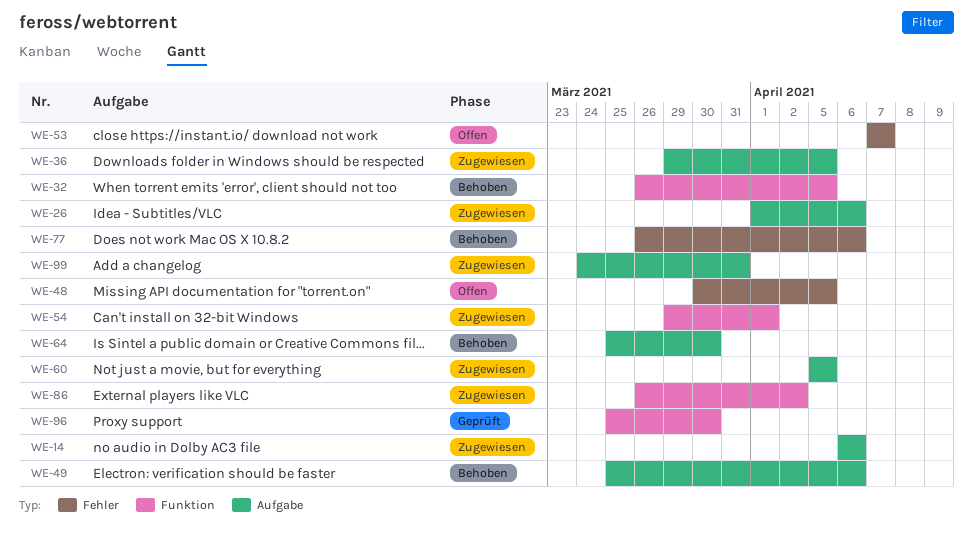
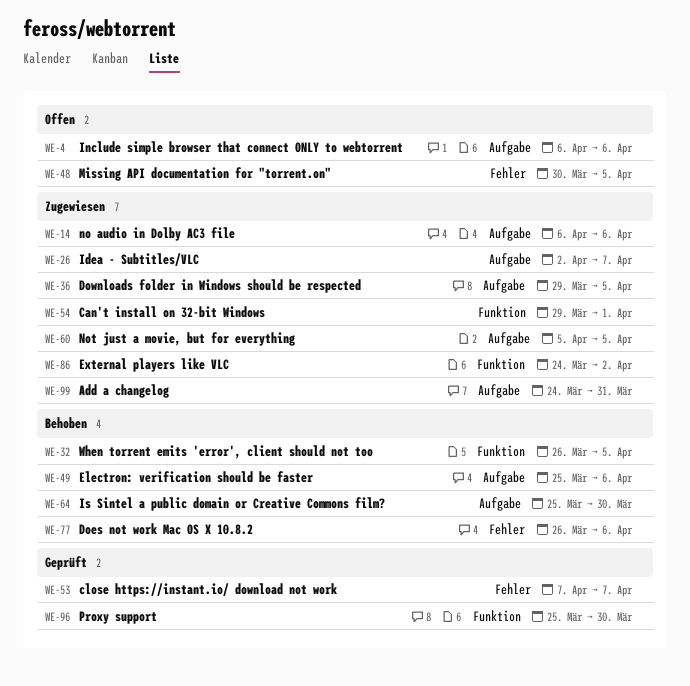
WE-4: none -> present
WE-26, start: Apr 1 -> Apr 2
WE-26, due: Apr 6 -> Apr 7
WE-53, status: Offen -> Geprüft
WE-86, start: Mar 26 -> Mar 24

